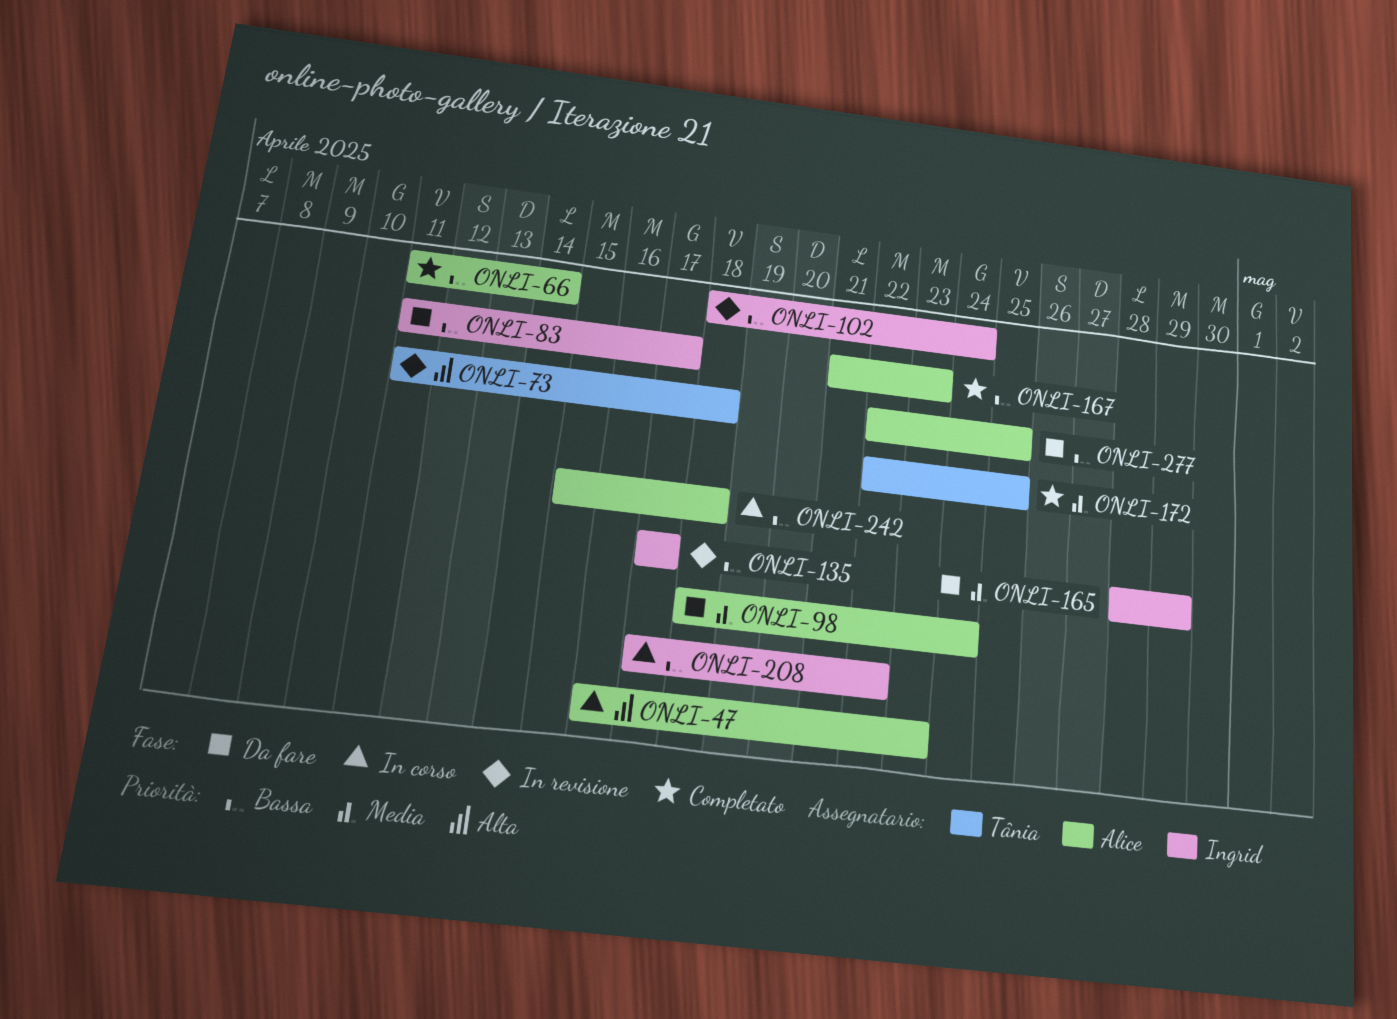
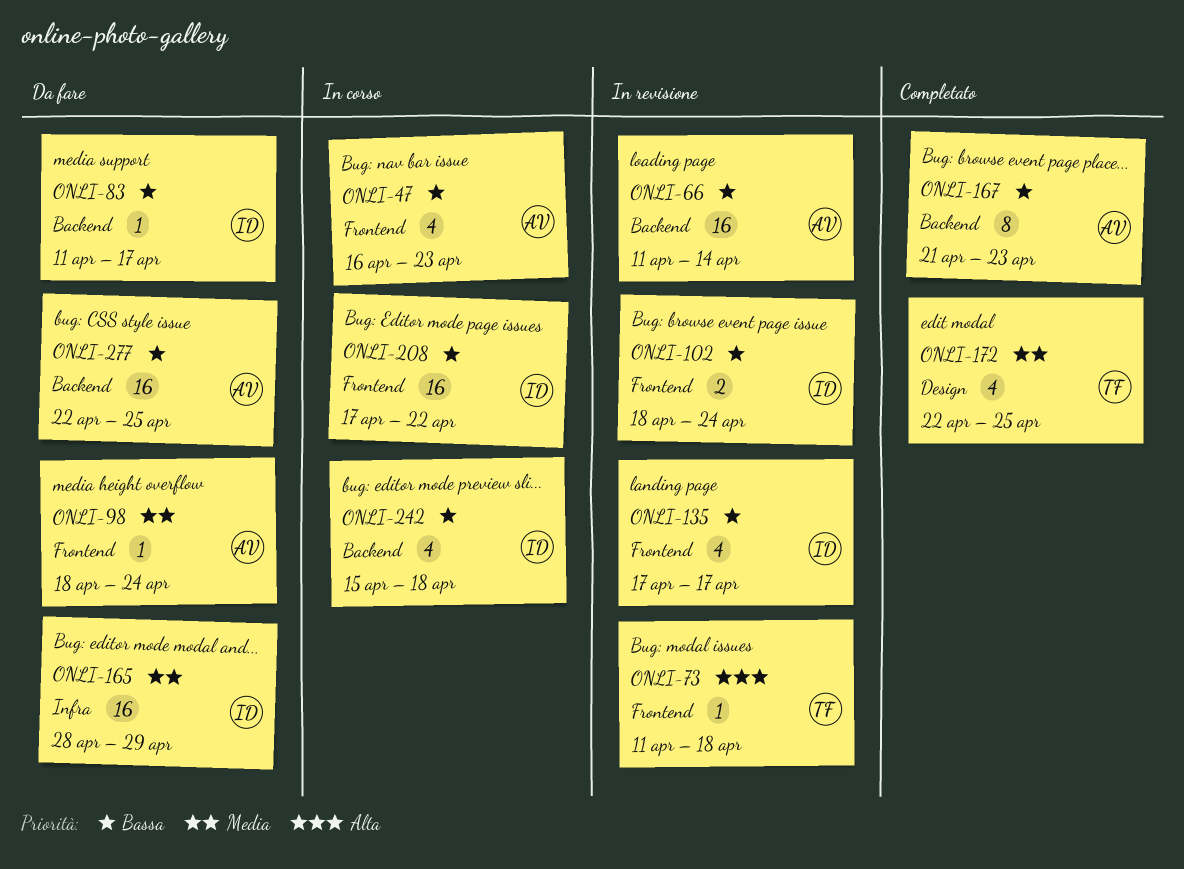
ONLI-47, priority: Alta -> Bassa
ONLI-66, status: Completato -> In revisione
ONLI-242, owner: Alice -> Ingrid

